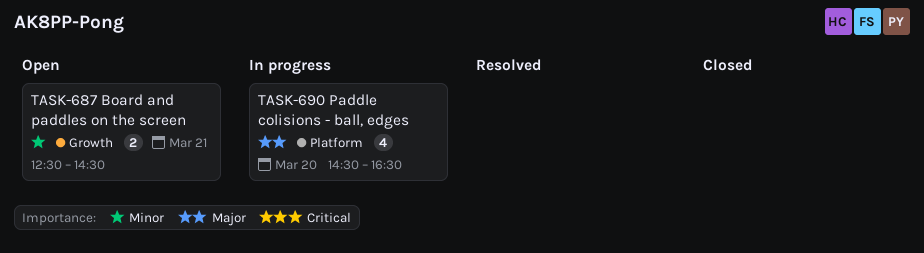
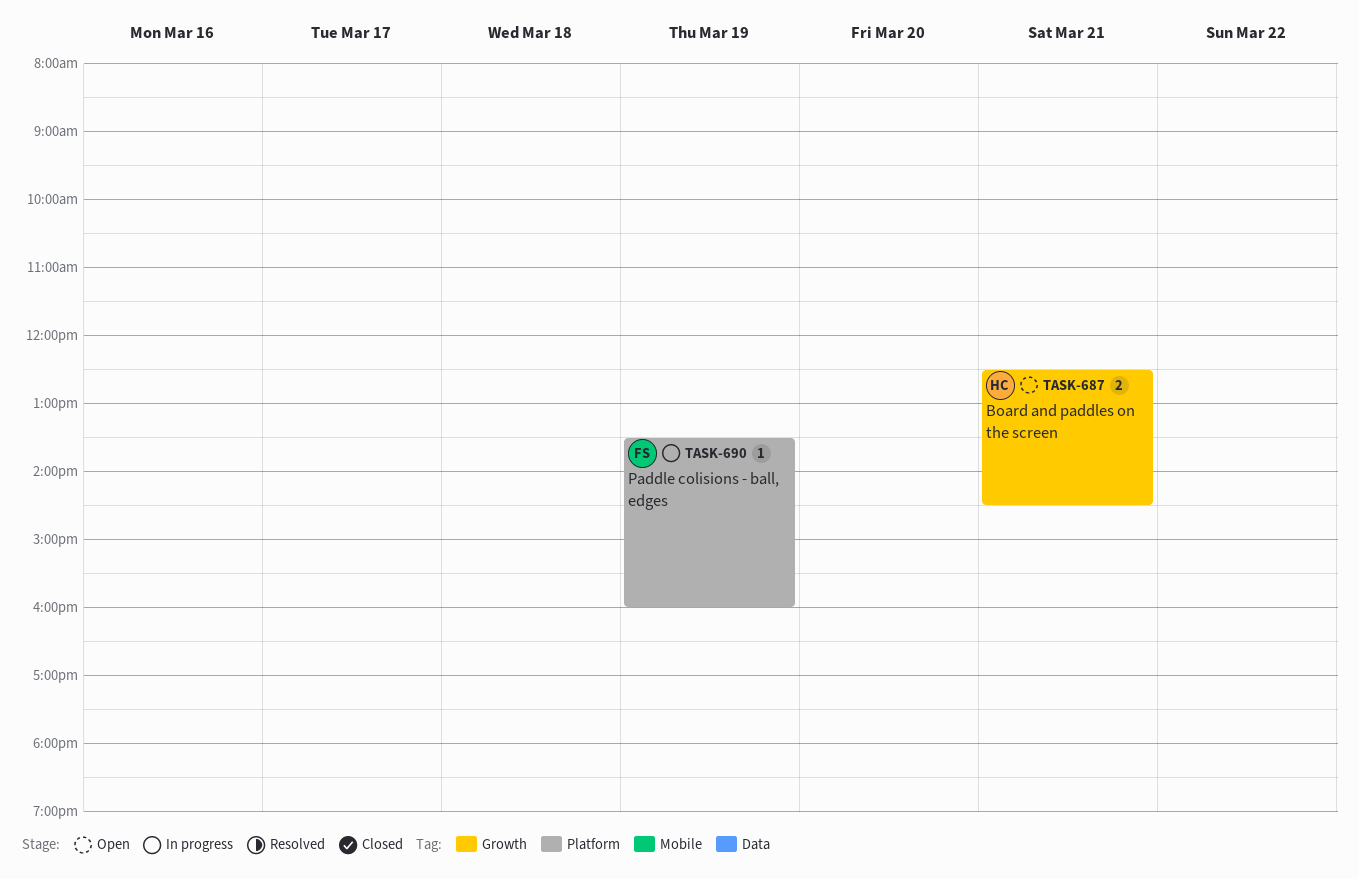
TASK-690, estimate: 4 -> 1
TASK-690, day: Mar 20 -> Mar 19
TASK-690, begins: 14:30 -> 13:30
TASK-690, ends: 16:30 -> 16:00

